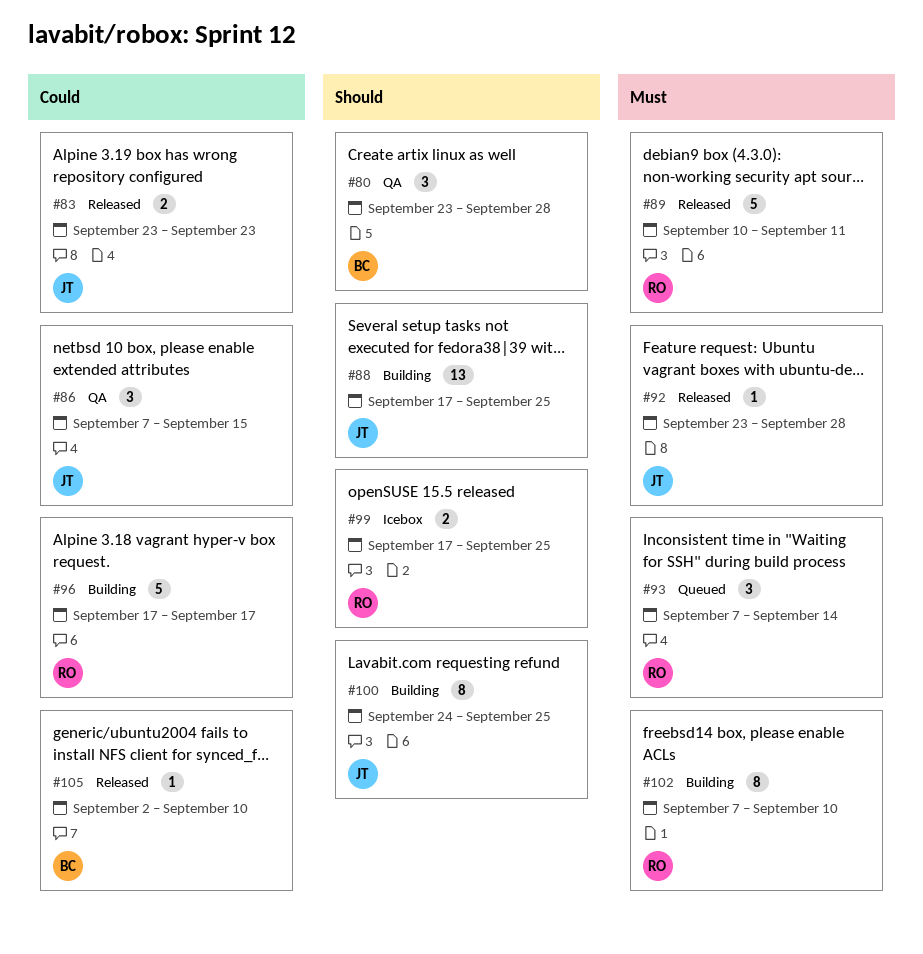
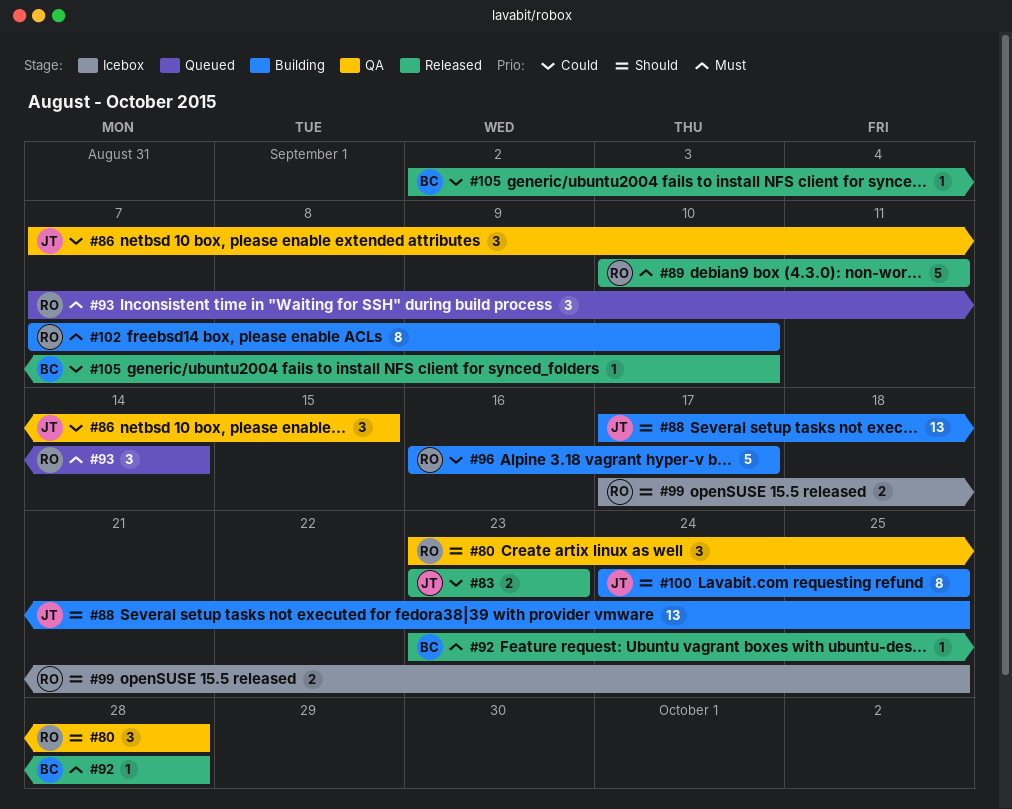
#80, owner: BC -> RO
#92, owner: JT -> BC
#96, start: Sep 17 -> Sep 16

